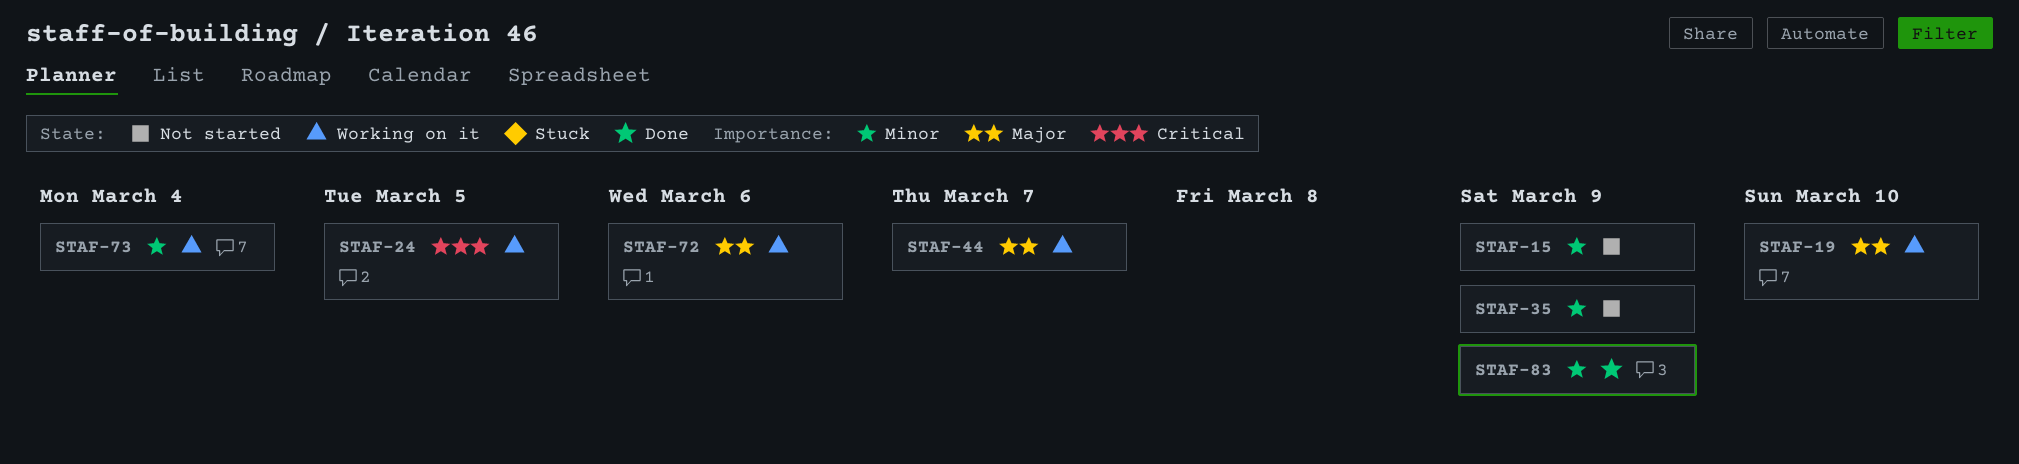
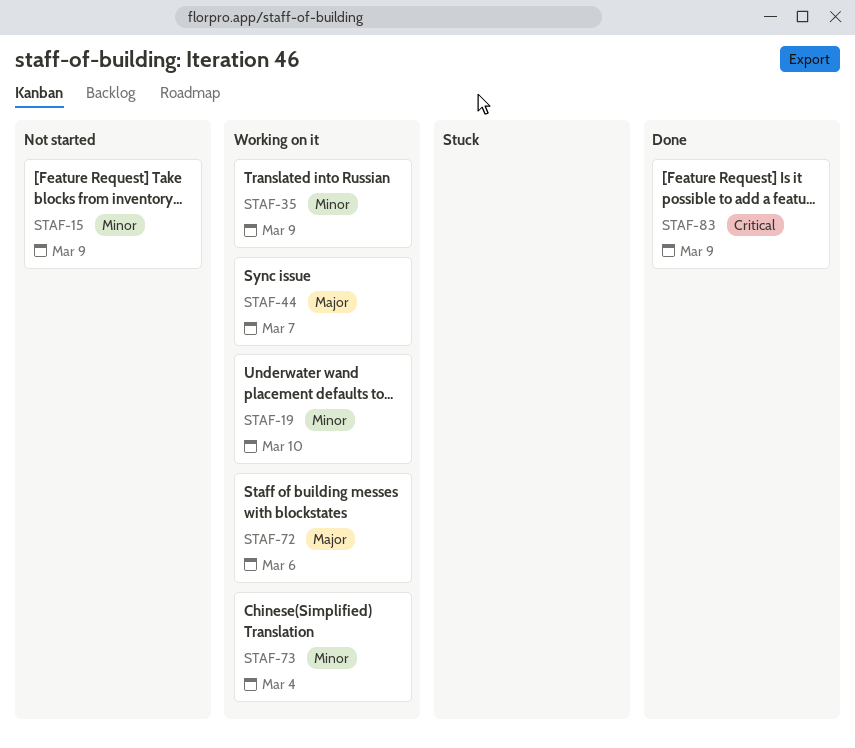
STAF-19, priority: Major -> Minor
STAF-24: present -> none
STAF-35, status: Not started -> Working on it
STAF-83, priority: Minor -> Critical

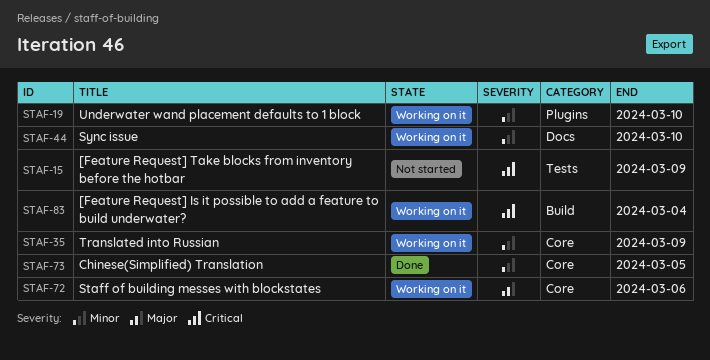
STAF-15, priority: Minor -> Critical
STAF-44, priority: Major -> Minor
STAF-44, due: Mar 7 -> Mar 10
STAF-73, status: Working on it -> Done
STAF-73, due: Mar 4 -> Mar 5
STAF-83, status: Done -> Working on it
STAF-83, due: Mar 9 -> Mar 4

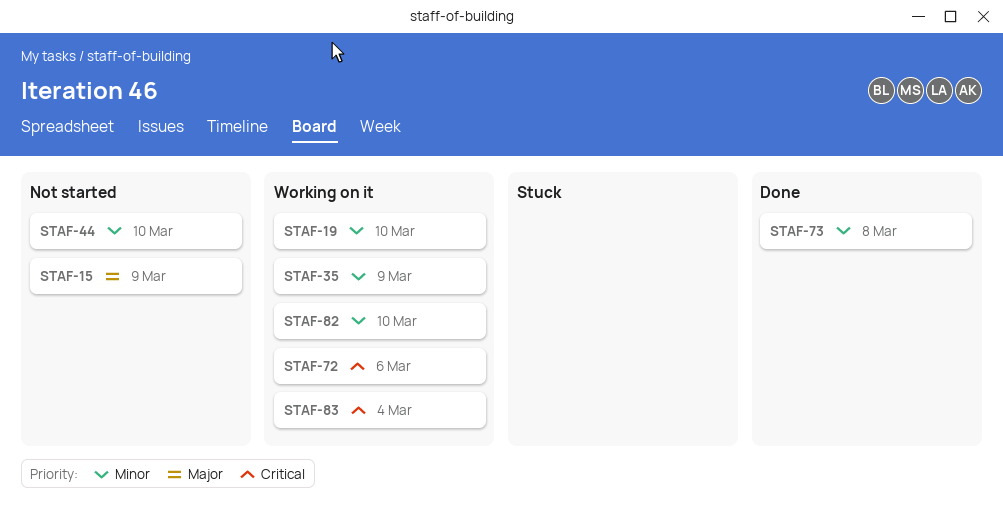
STAF-15, priority: Critical -> Major
STAF-44, status: Working on it -> Not started
STAF-72, priority: Major -> Critical
STAF-73, due: Mar 5 -> Mar 8
STAF-82: none -> present

